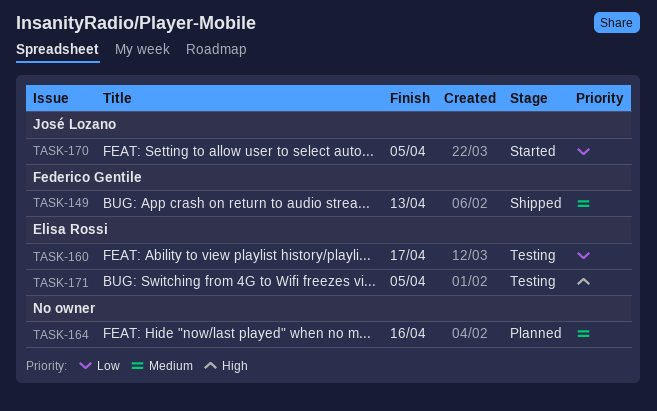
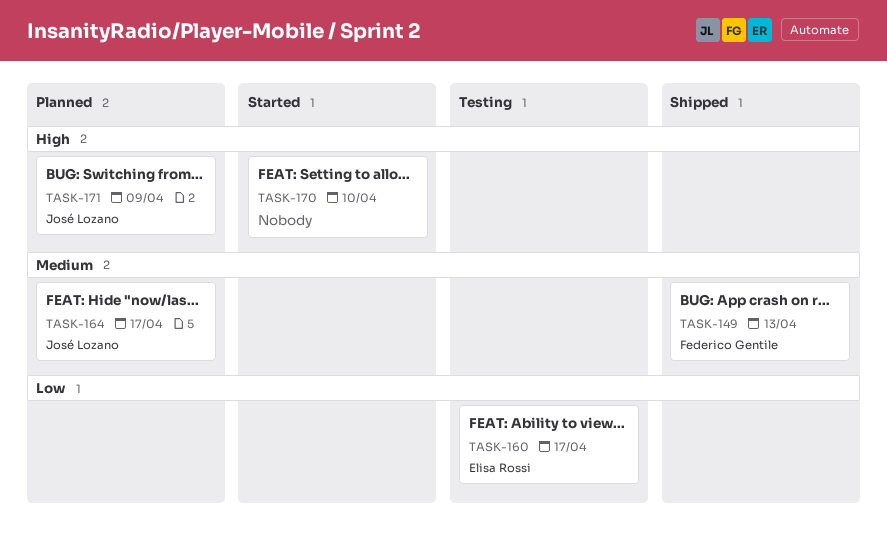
TASK-164, owner: none -> José Lozano
TASK-164, due: Apr 16 -> Apr 17
TASK-170, owner: José Lozano -> none
TASK-170, priority: Low -> High
TASK-170, due: Apr 5 -> Apr 10
TASK-171, status: Testing -> Planned
TASK-171, owner: Elisa Rossi -> José Lozano
TASK-171, due: Apr 5 -> Apr 9

